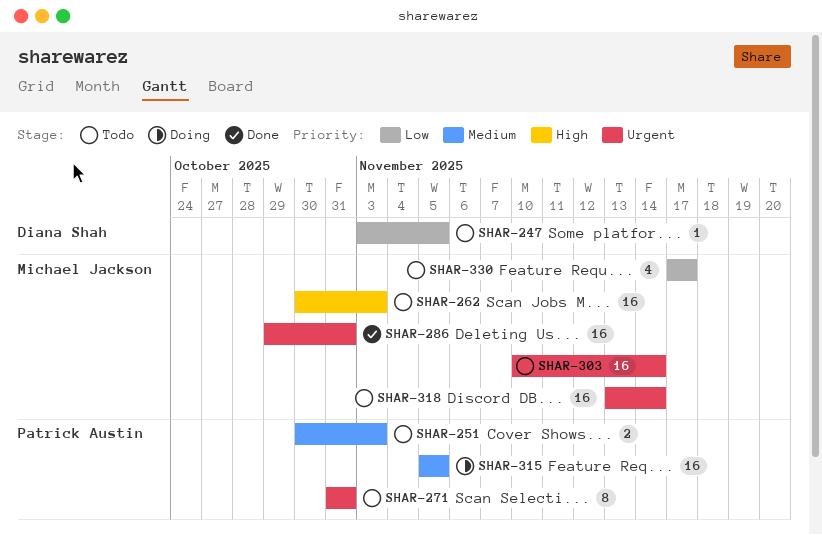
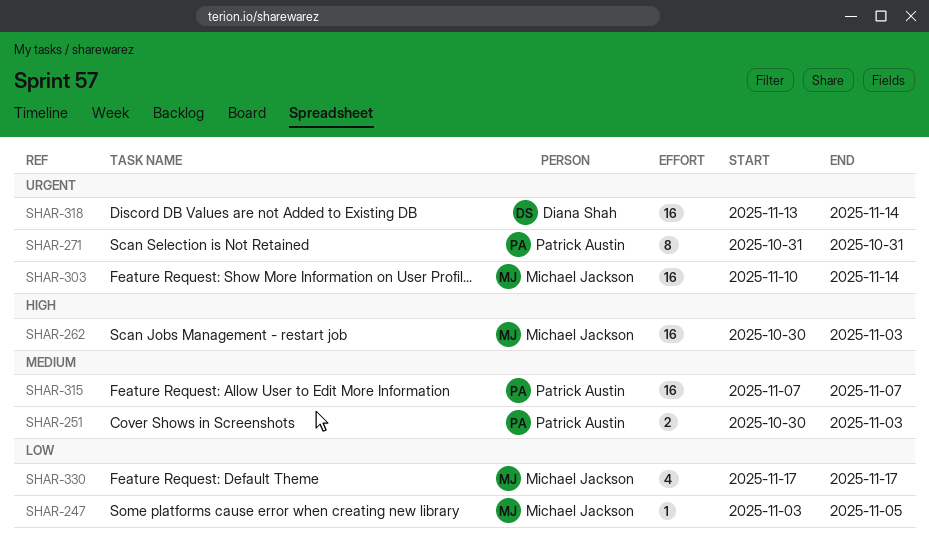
SHAR-247, owner: Diana Shah -> Michael Jackson
SHAR-286: present -> none
SHAR-315, start: Nov 5 -> Nov 7
SHAR-315, due: Nov 5 -> Nov 7
SHAR-318, owner: Michael Jackson -> Diana Shah

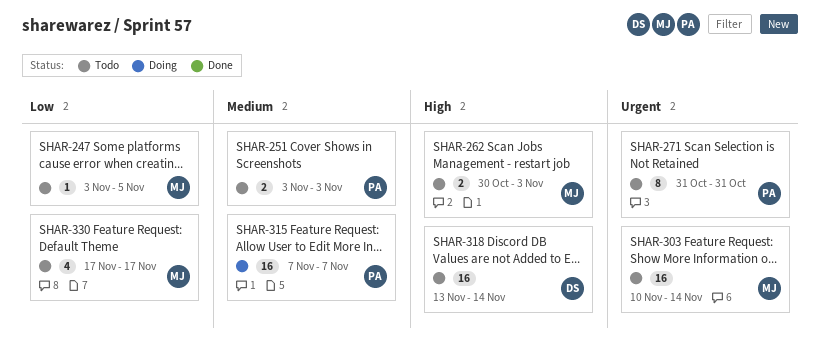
SHAR-251, start: Oct 30 -> Nov 3
SHAR-262, estimate: 16 -> 2
SHAR-318, priority: Urgent -> High

